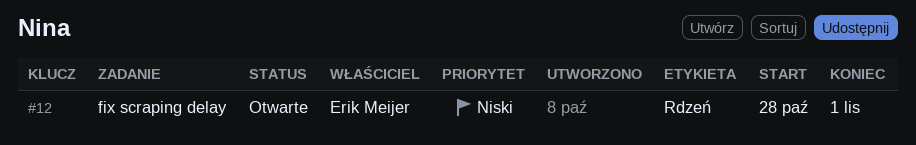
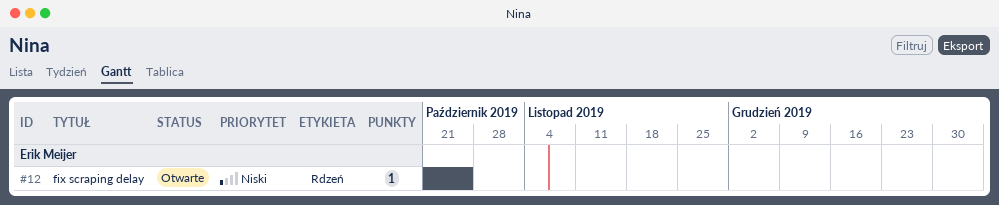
#12, start: Oct 28 -> Oct 21
#12, due: Nov 1 -> Oct 25

